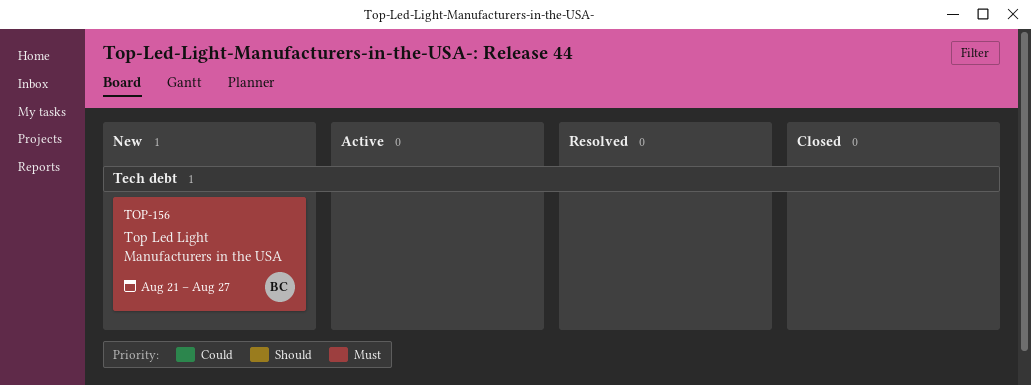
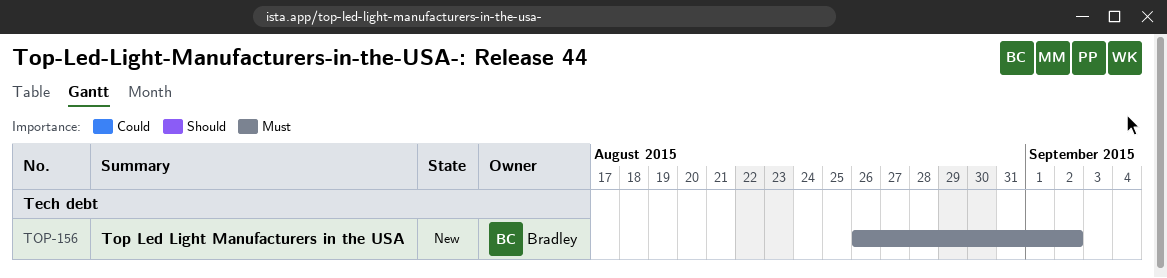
TOP-156, start: Aug 21 -> Aug 26
TOP-156, due: Aug 27 -> Sep 2

